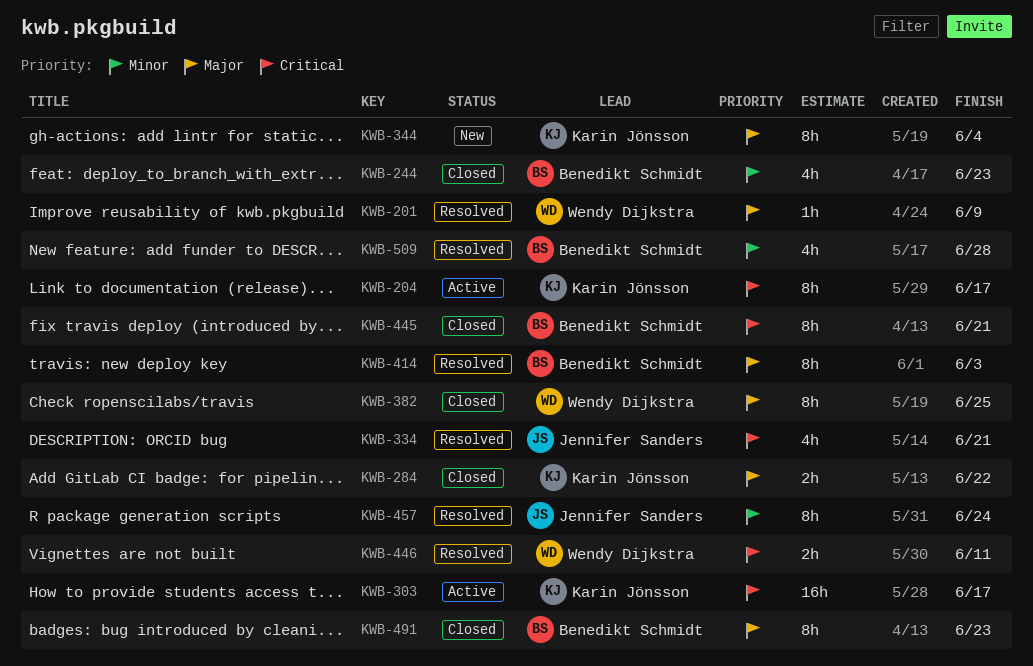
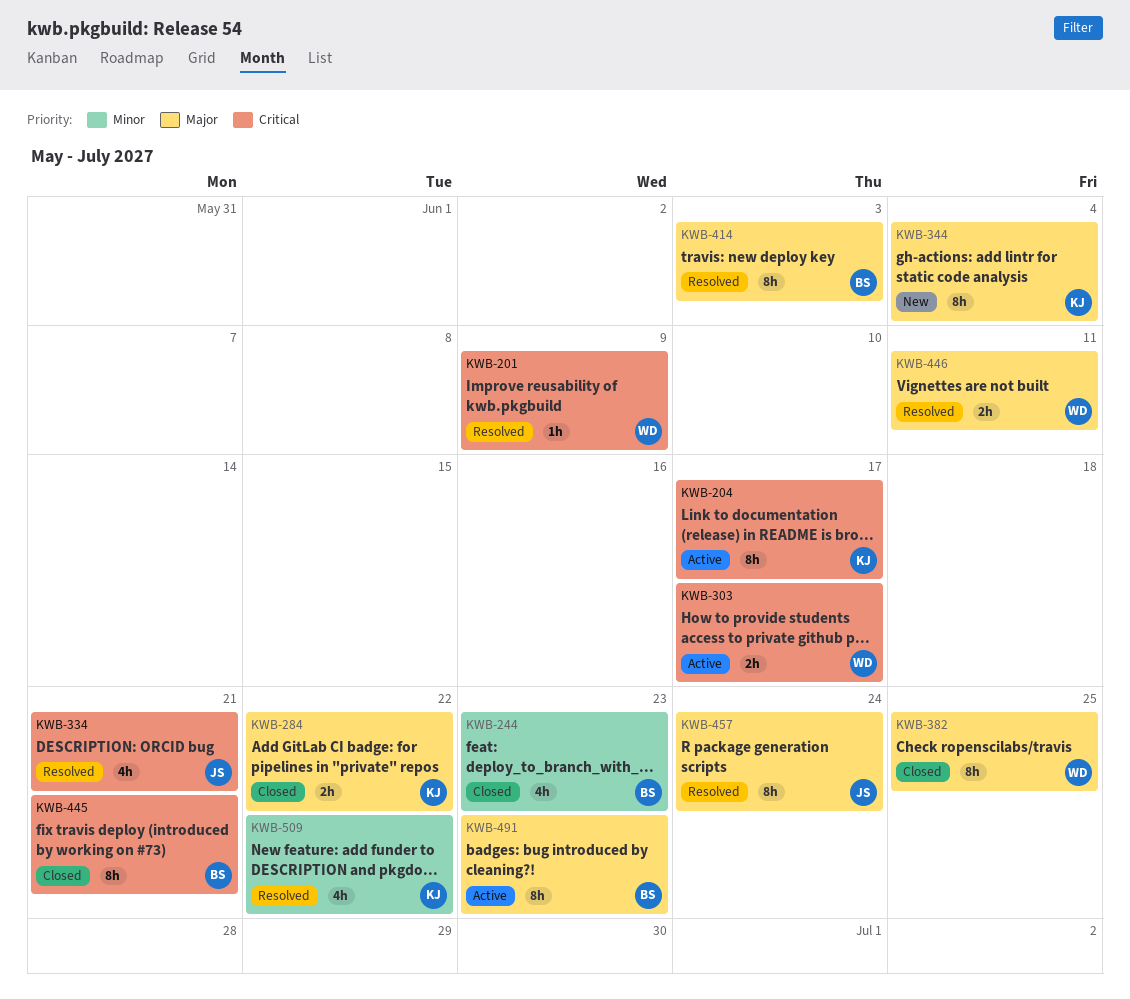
KWB-201, priority: Major -> Critical
KWB-303, owner: Karin Jönsson -> Wendy Dijkstra
KWB-303, estimate: 16h -> 2h
KWB-446, priority: Critical -> Major
KWB-457, priority: Minor -> Major
KWB-491, status: Closed -> Active
KWB-509, owner: Benedikt Schmidt -> Karin Jönsson
KWB-509, due: Jun 28 -> Jun 22

